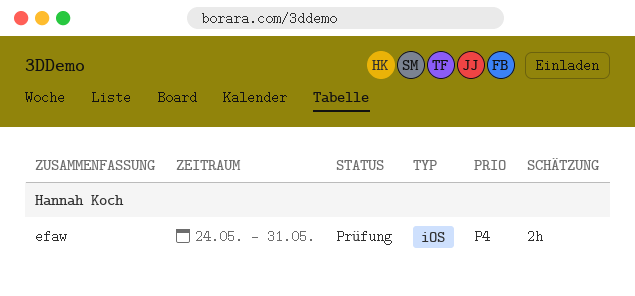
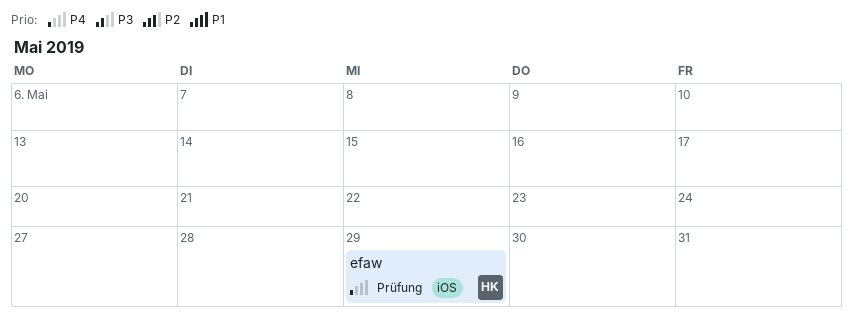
efaw, due: May 31 -> May 29

